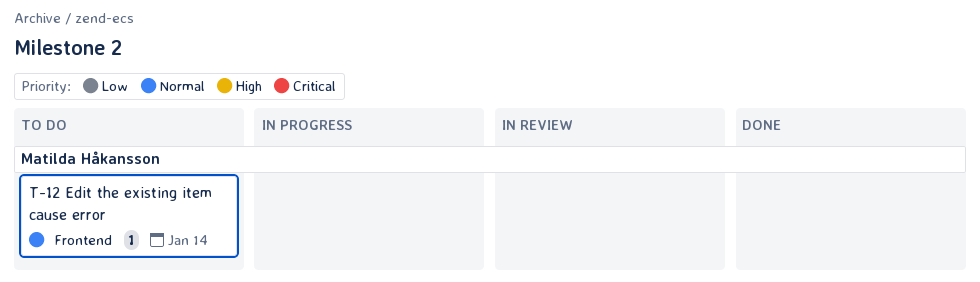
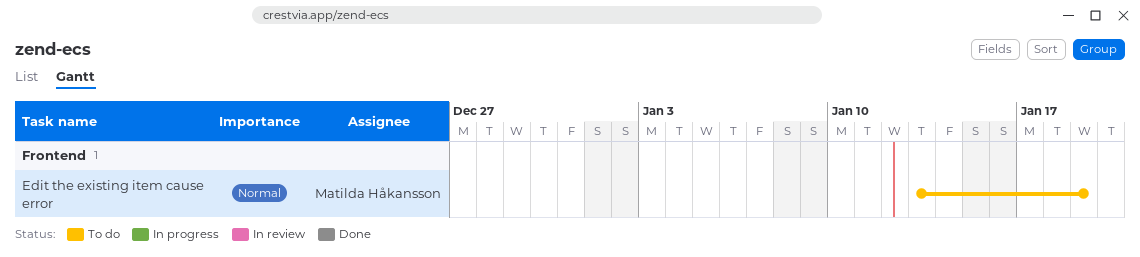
Edit the existing item cause error, due: Jan 14 -> Jan 19

